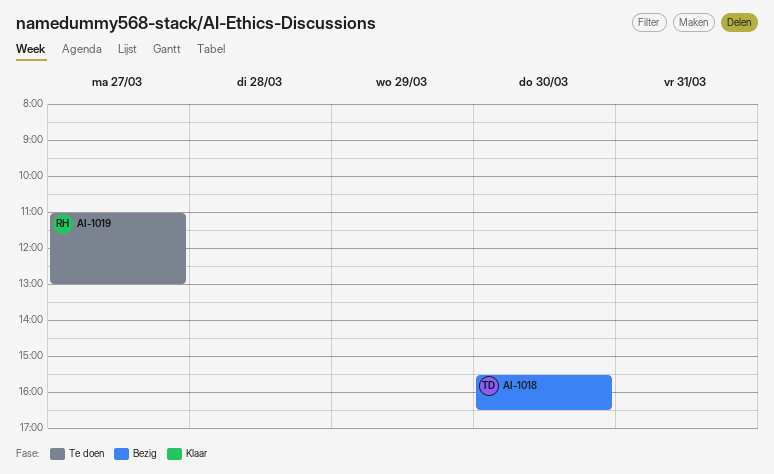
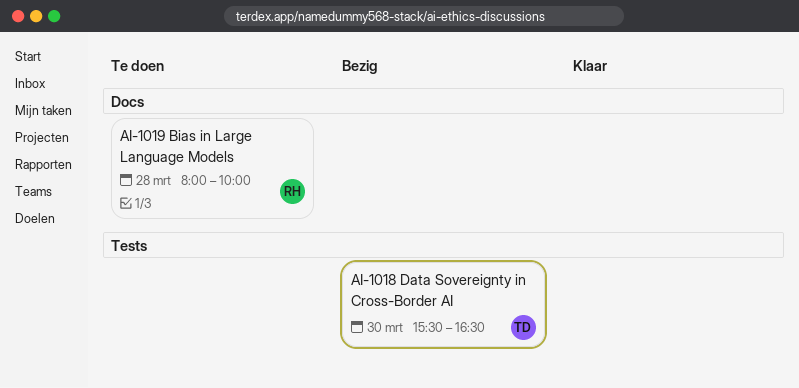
AI-1019, day: Mar 27 -> Mar 28
AI-1019, begins: 11:00 -> 08:00
AI-1019, ends: 13:00 -> 10:00

